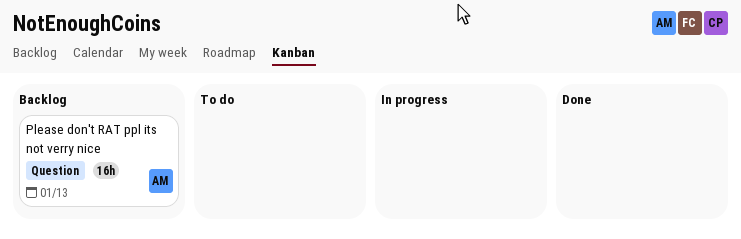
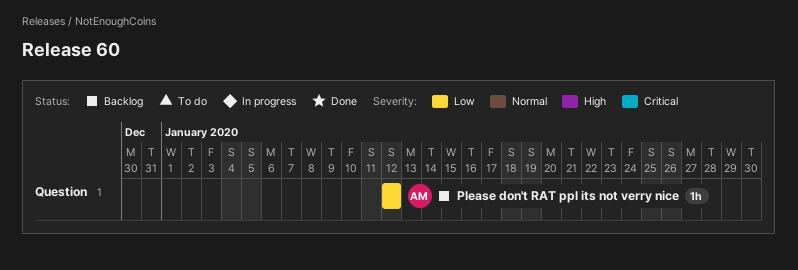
Please don't RAT ppl its not verry nice, estimate: 16h -> 1h
Please don't RAT ppl its not verry nice, due: Jan 13 -> Jan 12

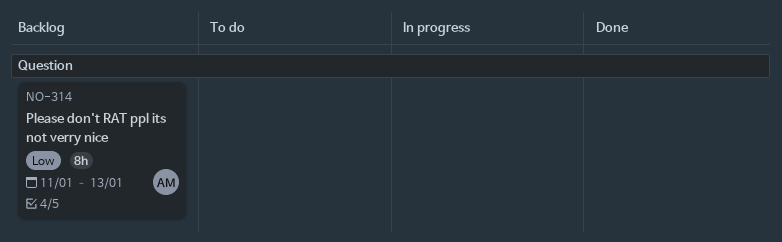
Please don't RAT ppl its not verry nice, estimate: 1h -> 8h
Please don't RAT ppl its not verry nice, start: Jan 12 -> Jan 11
Please don't RAT ppl its not verry nice, due: Jan 12 -> Jan 13

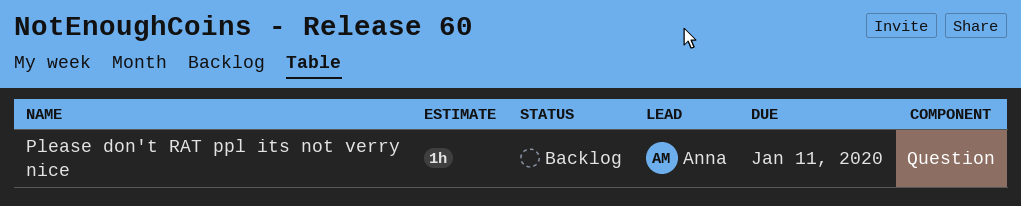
Please don't RAT ppl its not verry nice, estimate: 8h -> 1h
Please don't RAT ppl its not verry nice, due: Jan 13 -> Jan 11

